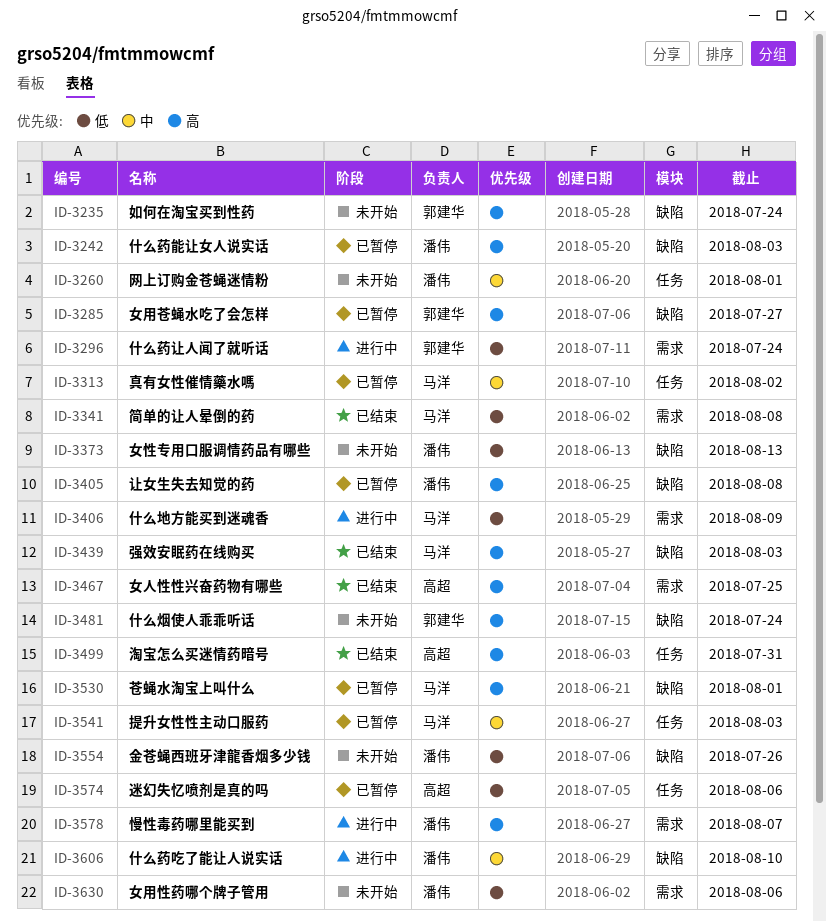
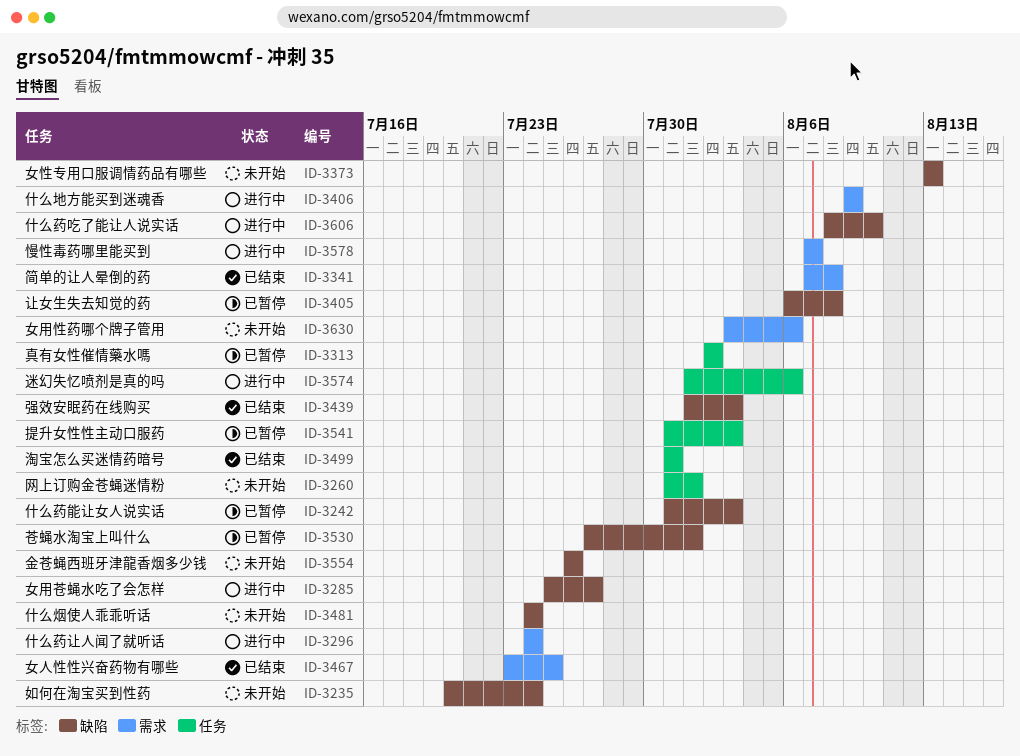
ID-3285, status: 已暂停 -> 进行中
ID-3574, status: 已暂停 -> 进行中

